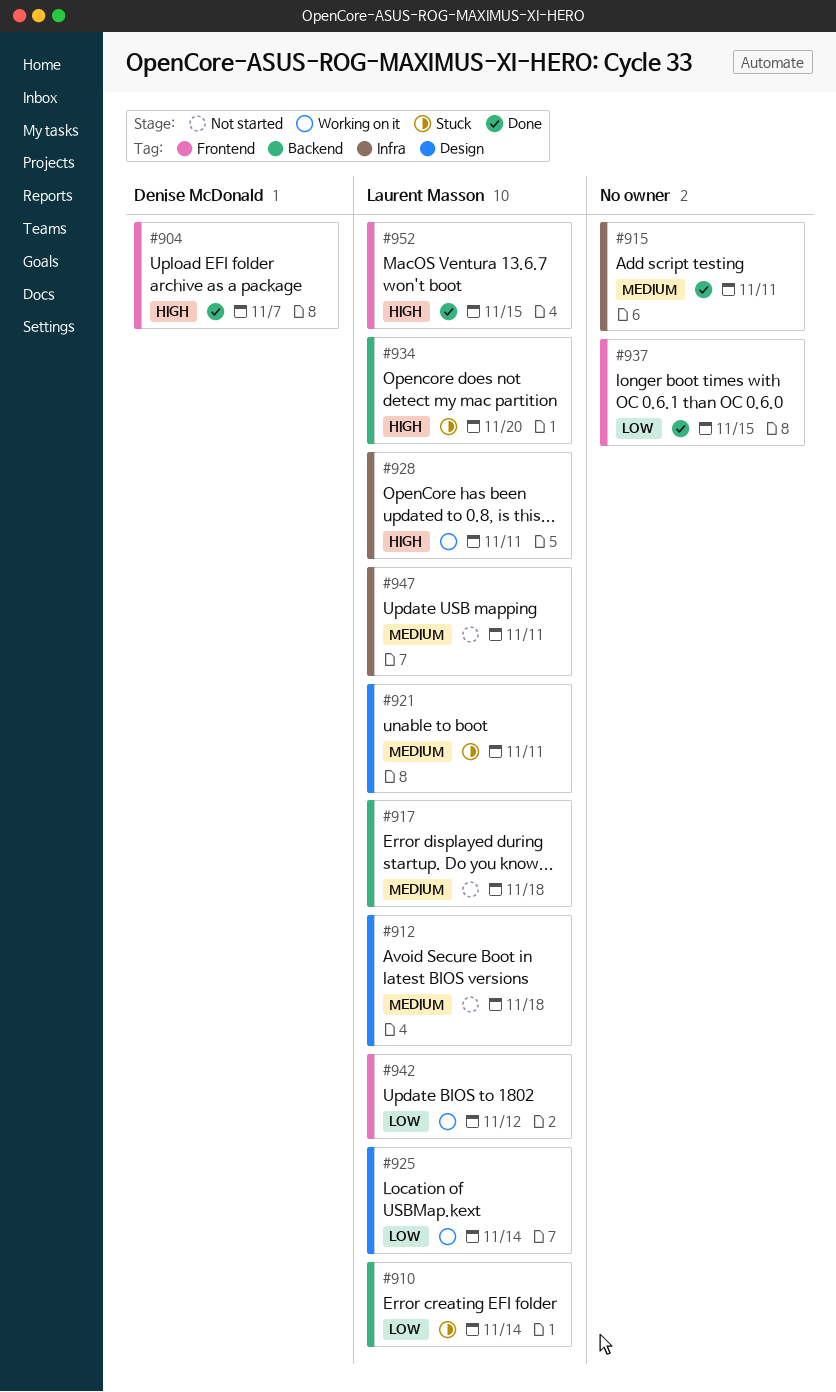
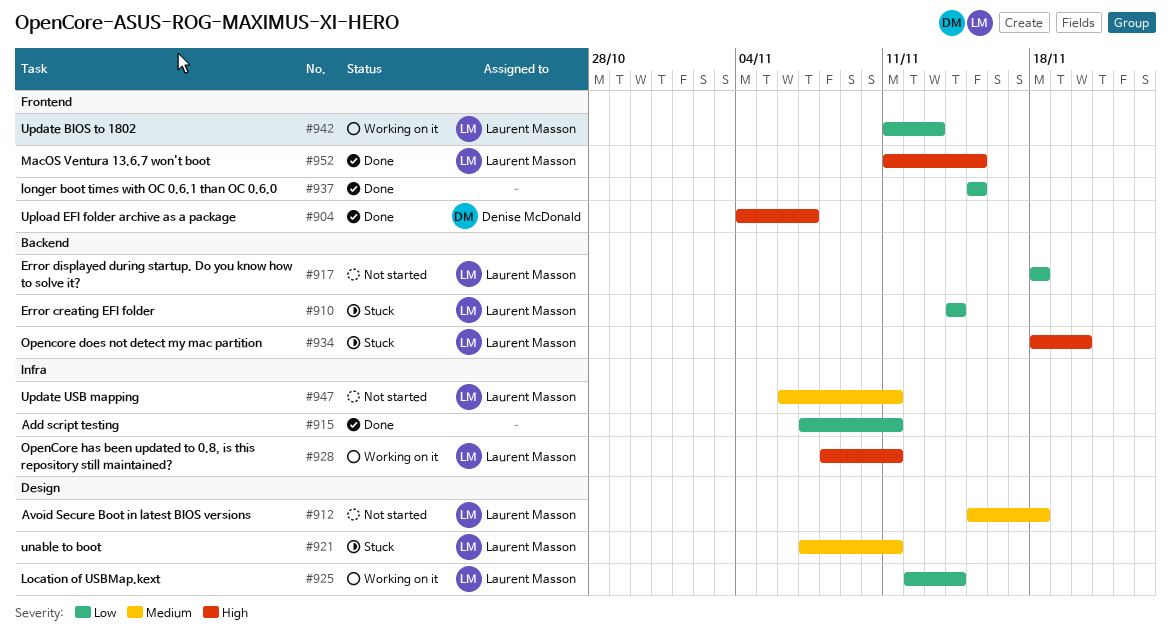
#915, priority: Medium -> Low
#917, priority: Medium -> Low
#942, due: Nov 12 -> Nov 13

